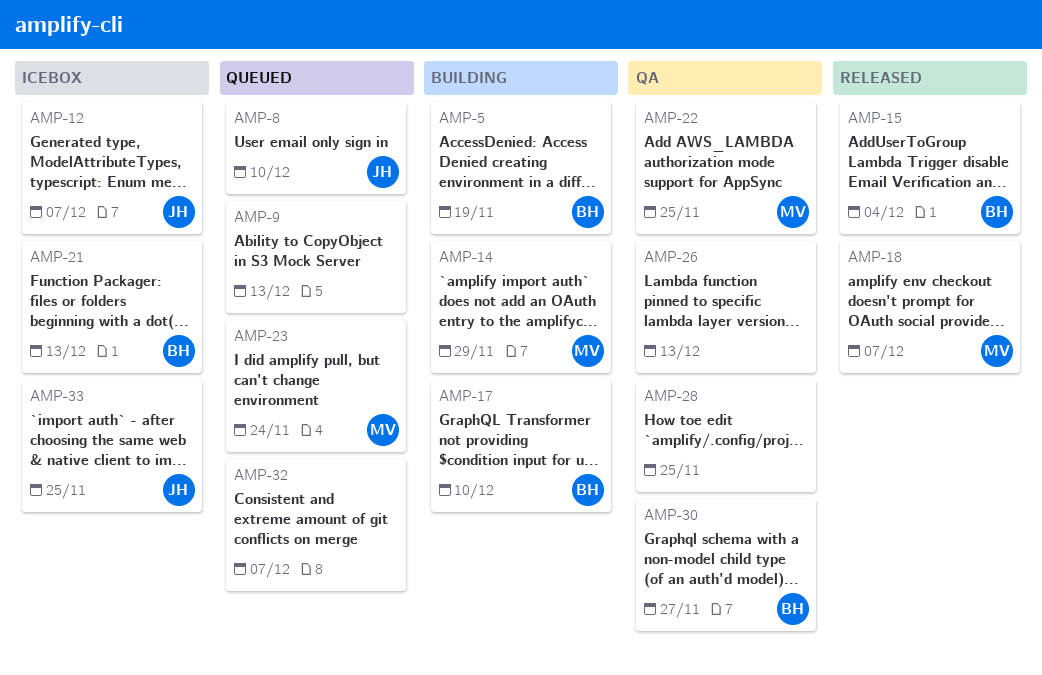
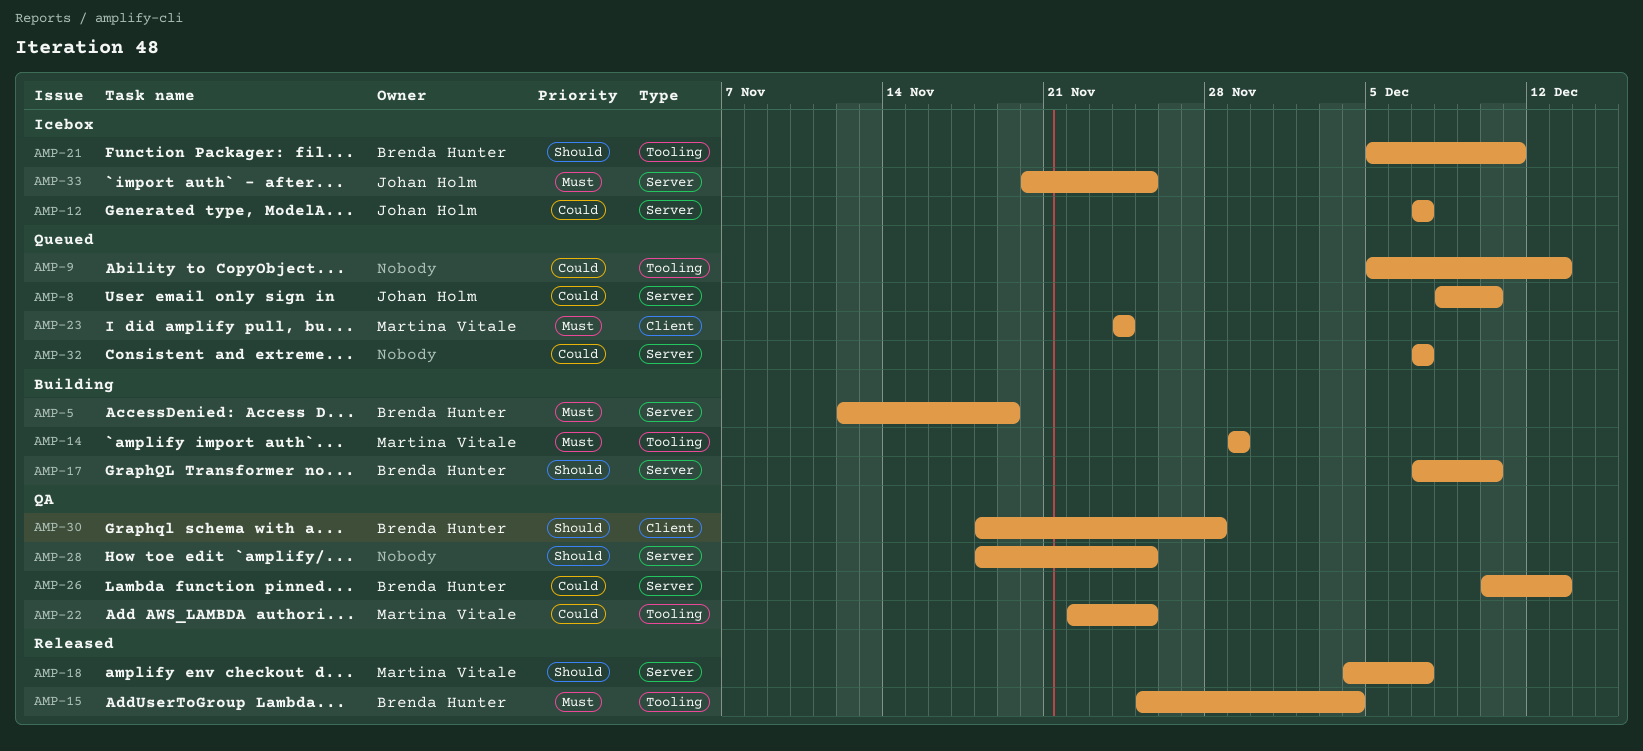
AMP-21, due: Dec 13 -> Dec 11
AMP-26, owner: none -> Brenda Hunter
AMP-30, due: Nov 27 -> Nov 28

